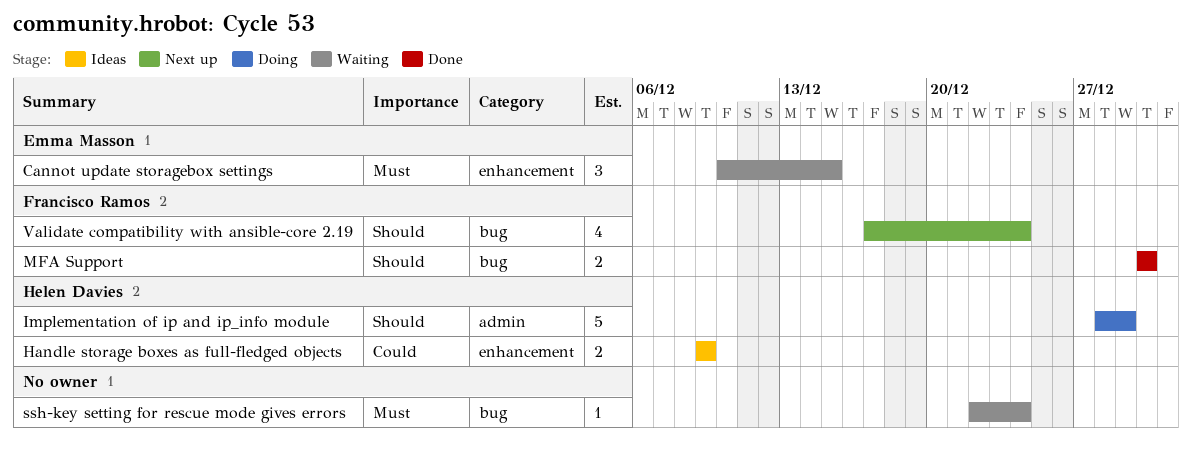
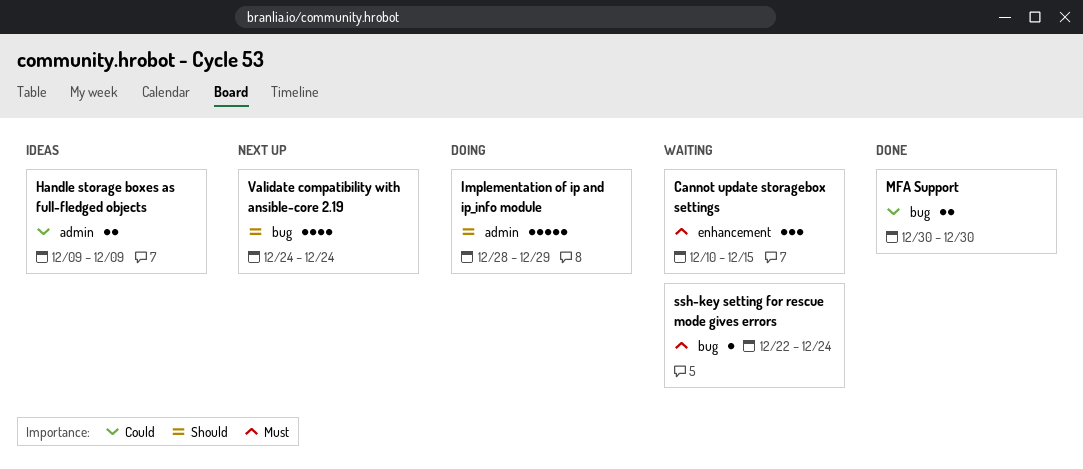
Handle storage boxes as full-fledged objects, label: enhancement -> admin
MFA Support, priority: Should -> Could
Validate compatibility with ansible-core 2.19, start: Dec 17 -> Dec 24

